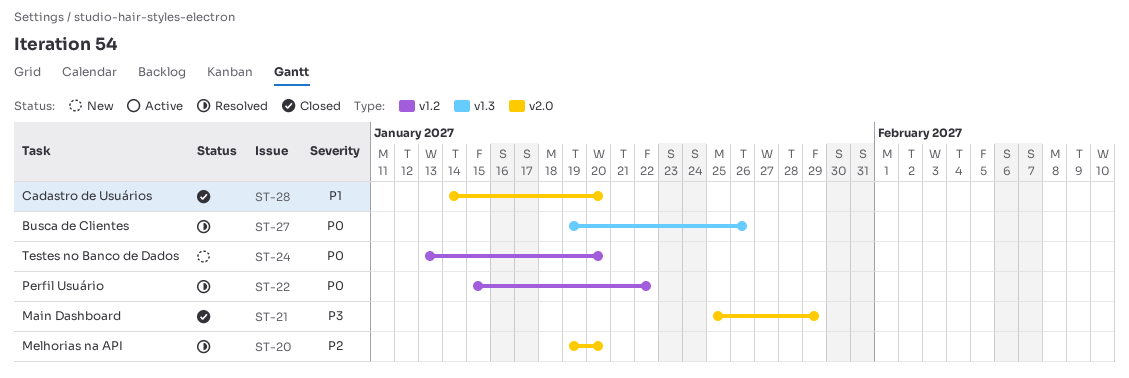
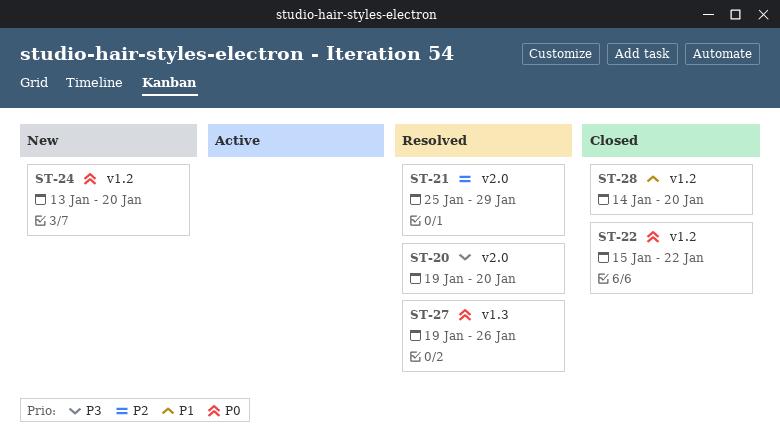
ST-20, priority: P2 -> P3
ST-21, status: Closed -> Resolved
ST-21, priority: P3 -> P2
ST-22, status: Resolved -> Closed
ST-28, label: v2.0 -> v1.2

